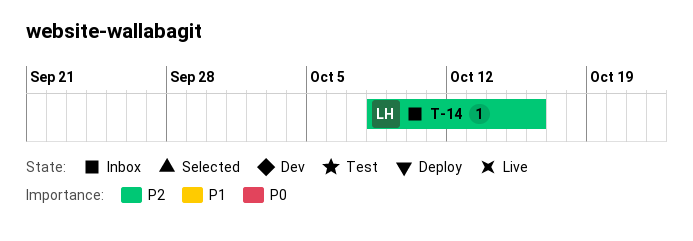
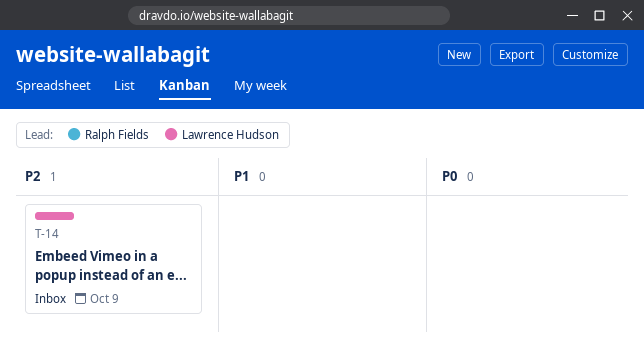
T-14, due: Oct 16 -> Oct 9

